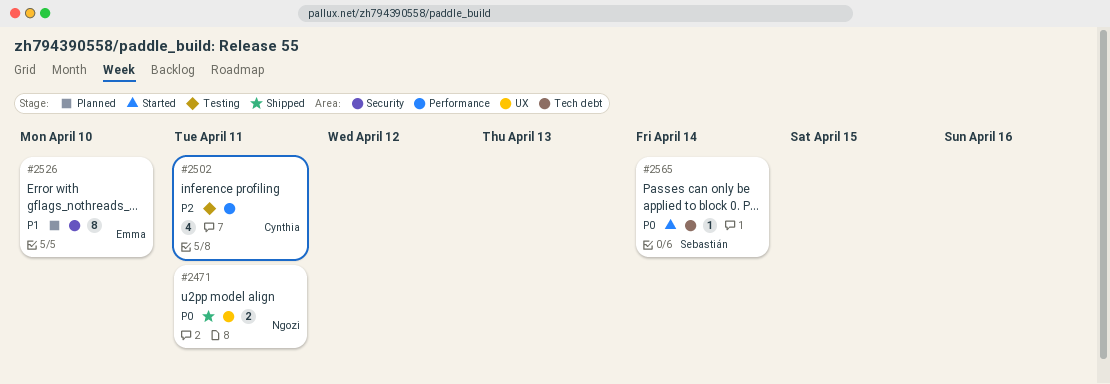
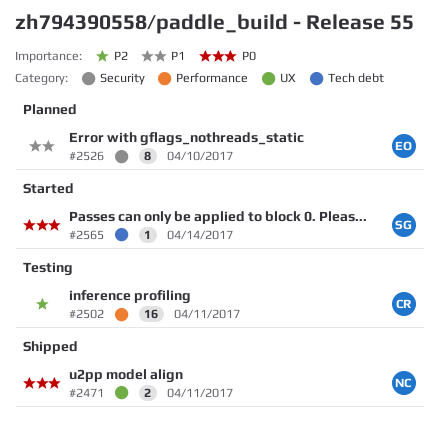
#2502, estimate: 4 -> 16

